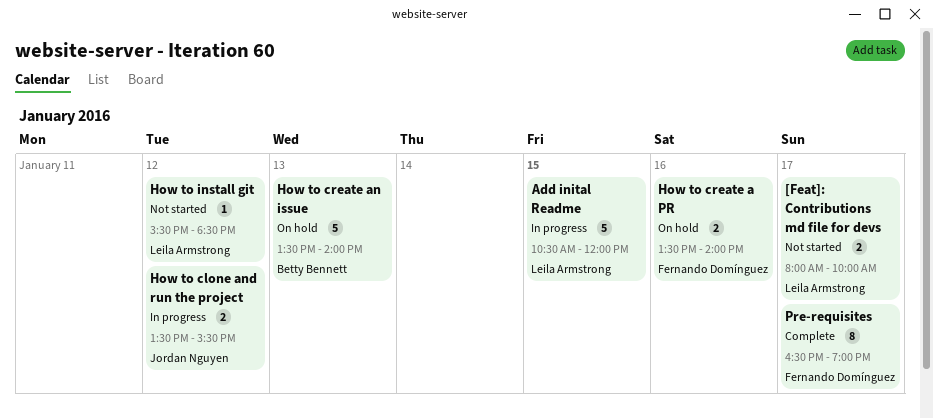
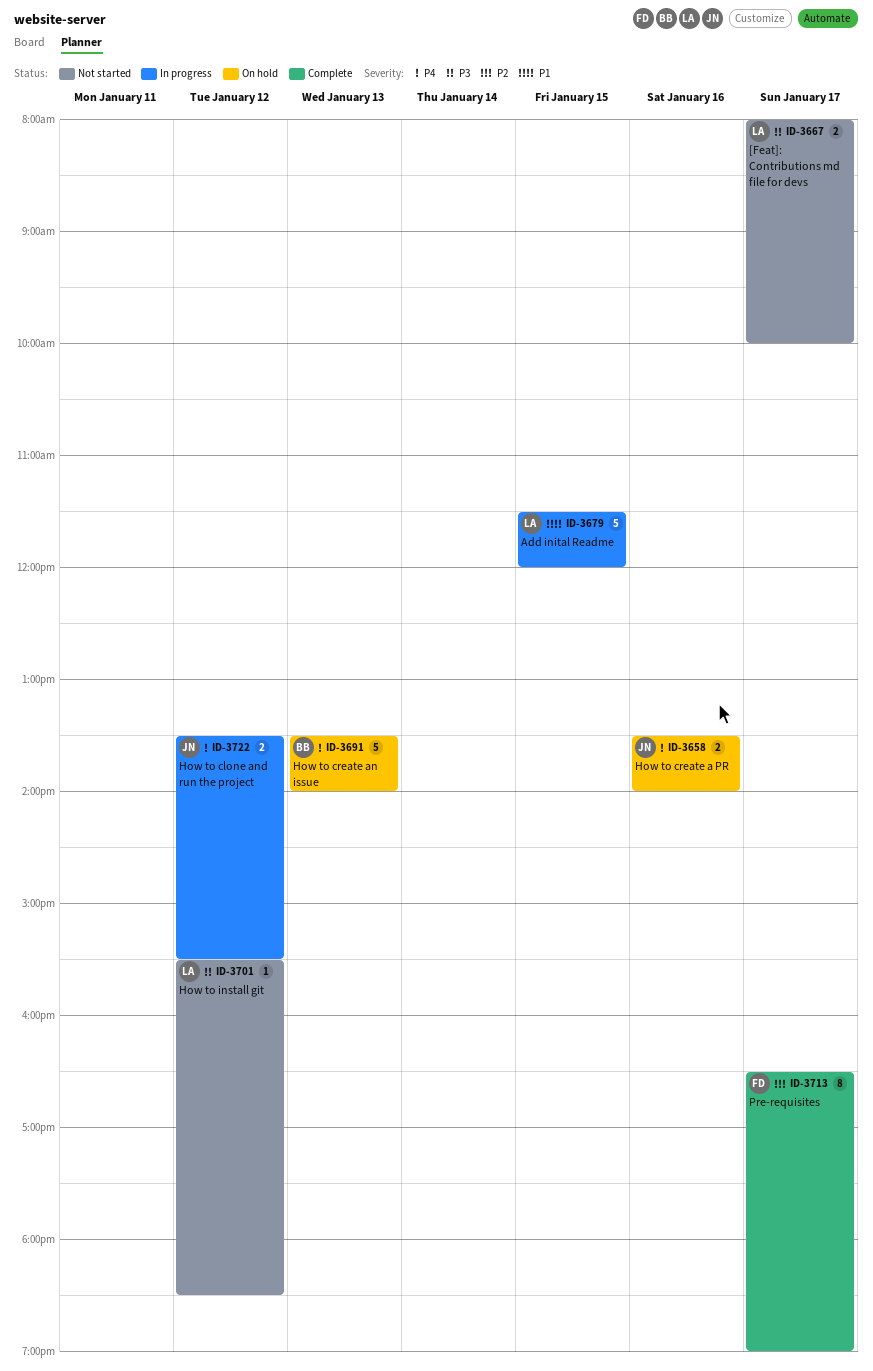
Add inital Readme, begins: 10:30 -> 11:30
How to create a PR, owner: Fernando Domínguez -> Jordan Nguyen

